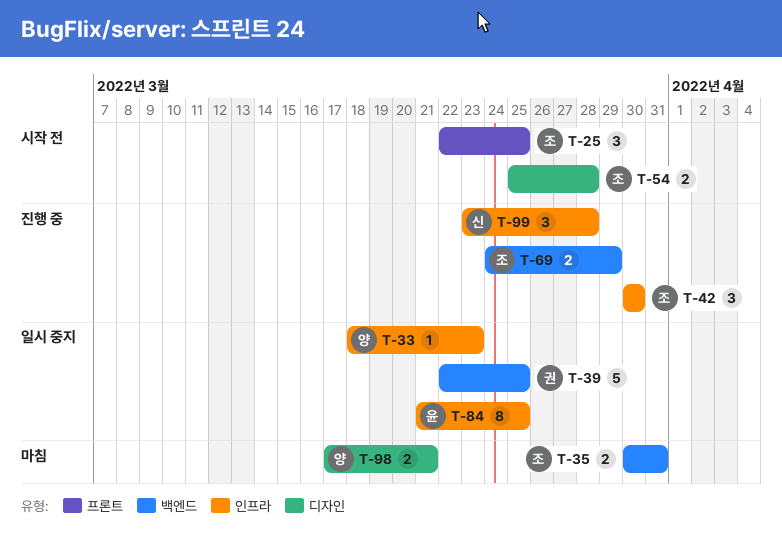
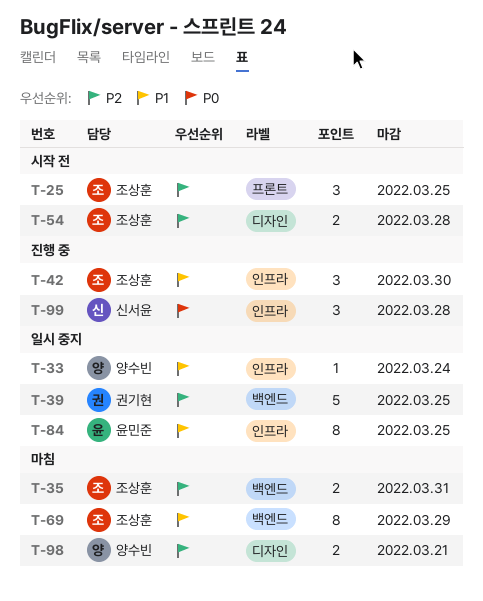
T-33, due: Mar 23 -> Mar 24
T-69, status: 진행 중 -> 마침
T-69, estimate: 2 -> 8

